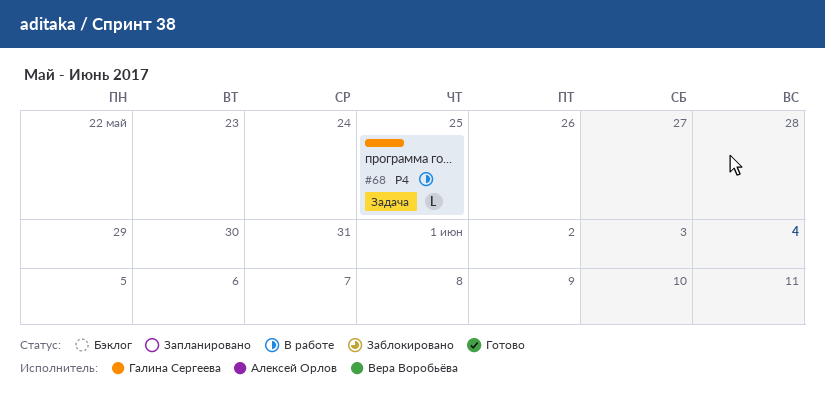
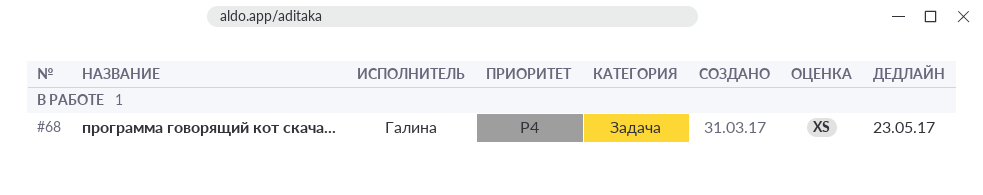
#68, estimate: L -> XS
#68, due: May 25 -> May 23

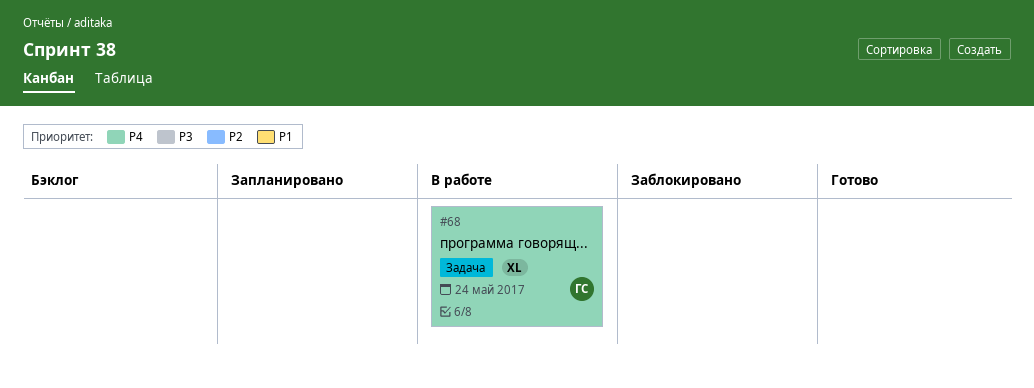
#68, estimate: XS -> XL
#68, due: May 23 -> May 24

